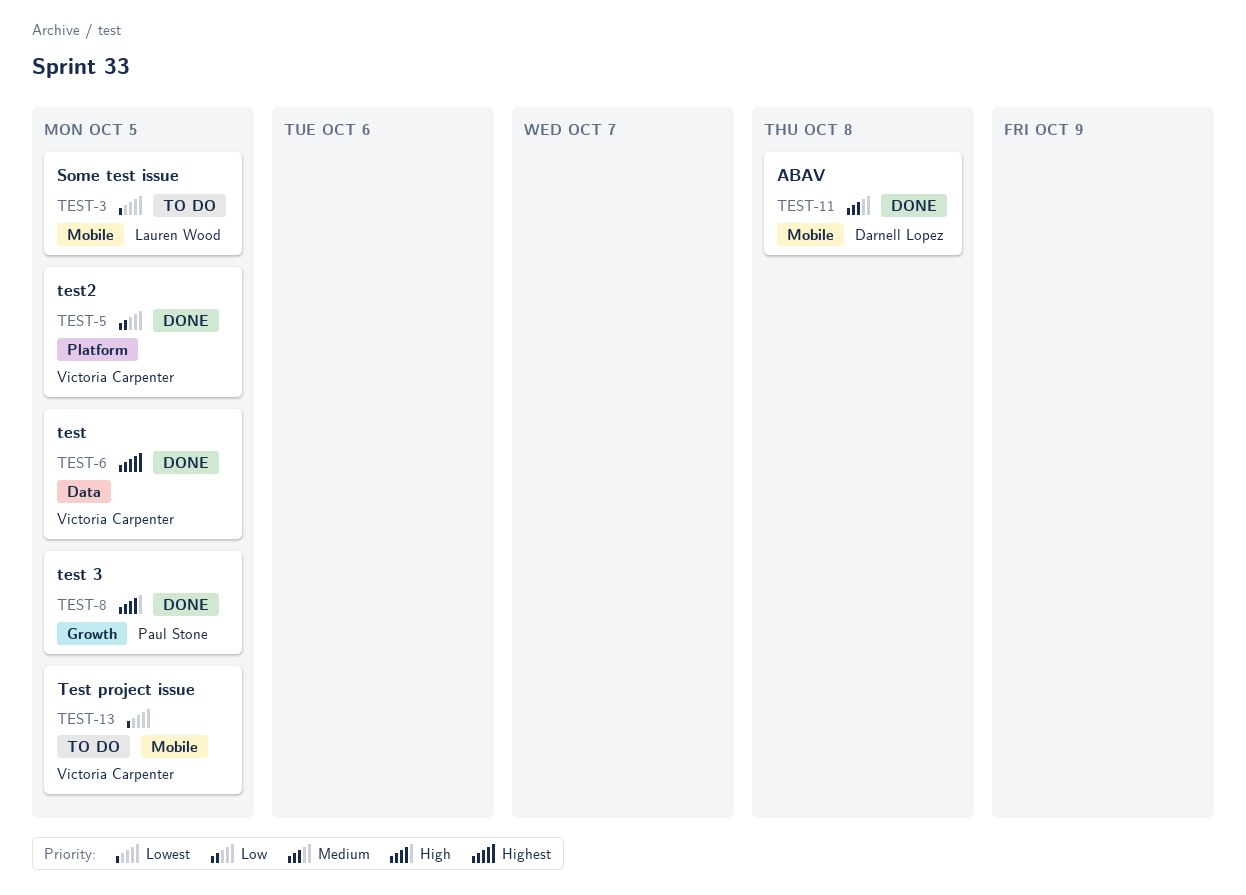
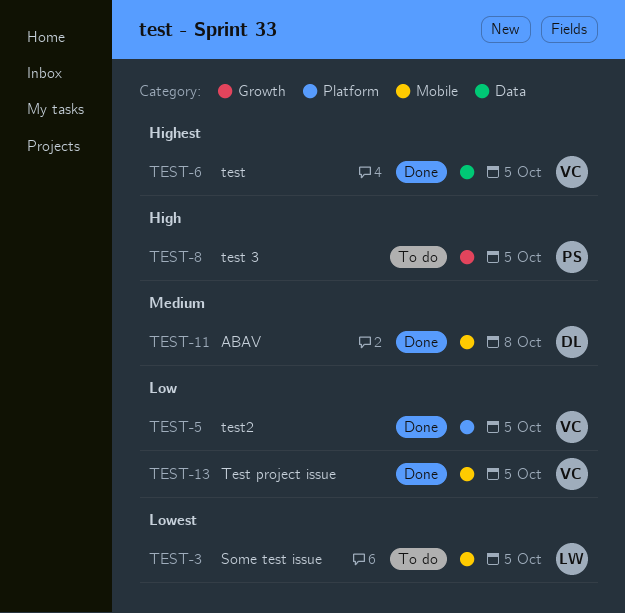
TEST-8, status: Done -> To do
TEST-13, status: To do -> Done
TEST-13, priority: Lowest -> Low

